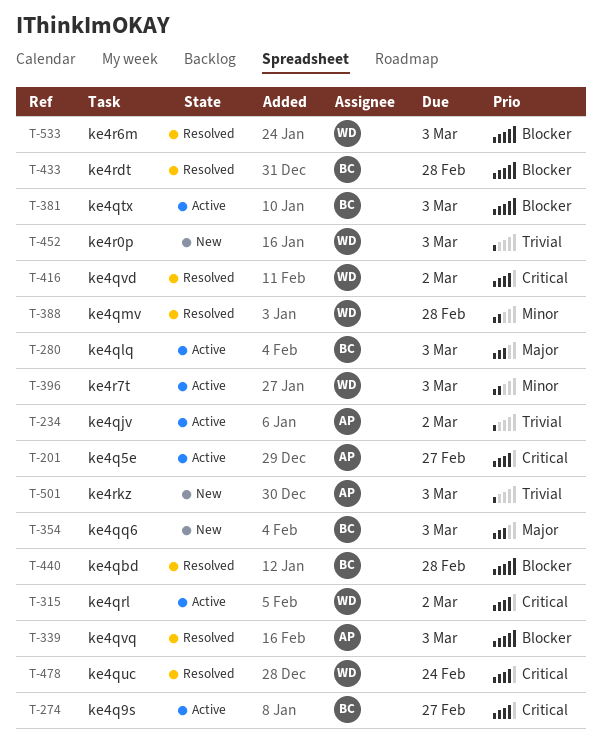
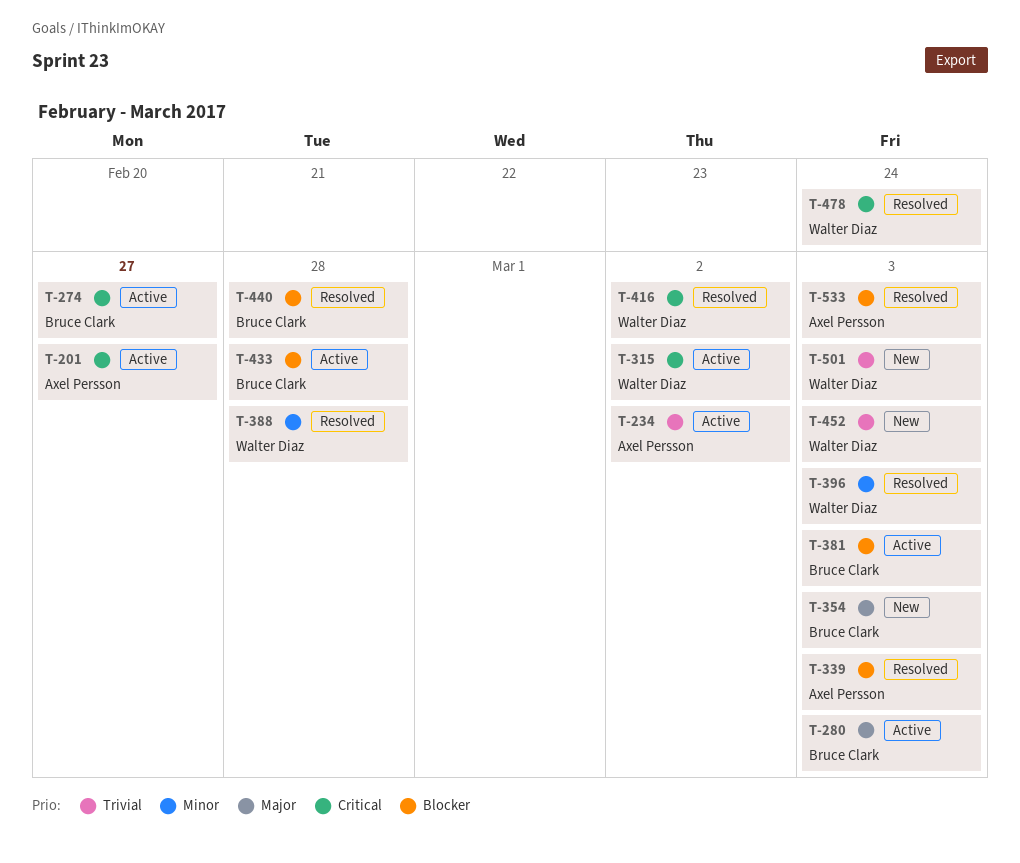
T-396, status: Active -> Resolved
T-433, status: Resolved -> Active
T-501, owner: Axel Persson -> Walter Diaz
T-533, owner: Walter Diaz -> Axel Persson

